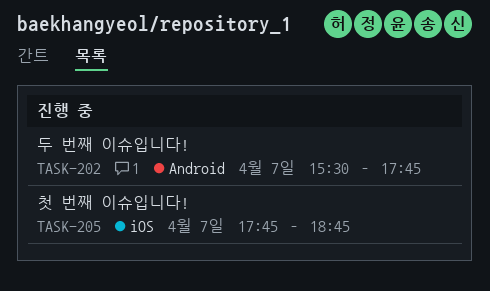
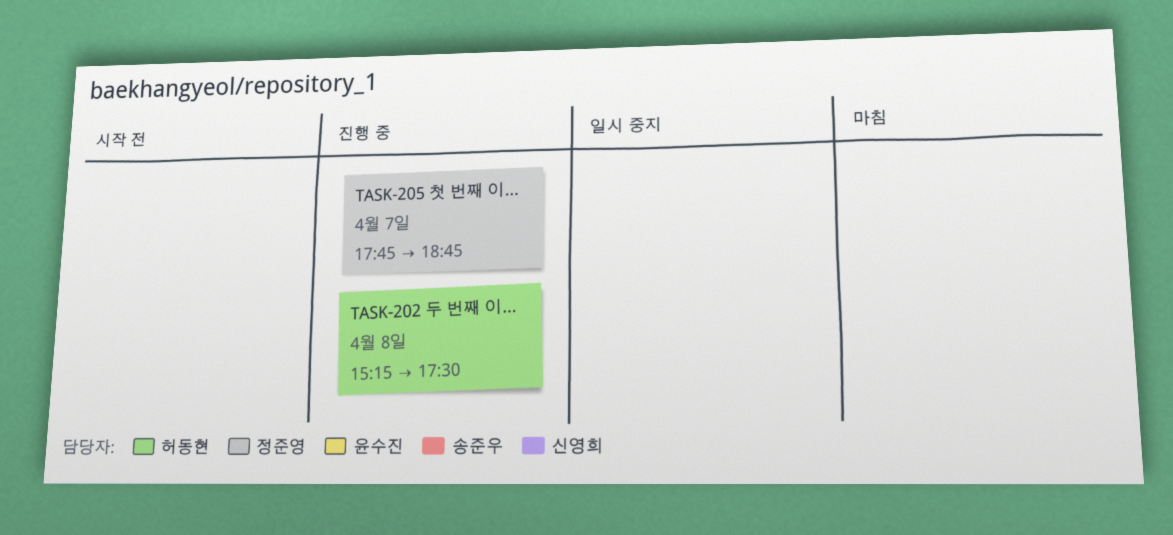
TASK-202, day: Apr 7 -> Apr 8
TASK-202, begins: 15:30 -> 15:15
TASK-202, ends: 17:45 -> 17:30

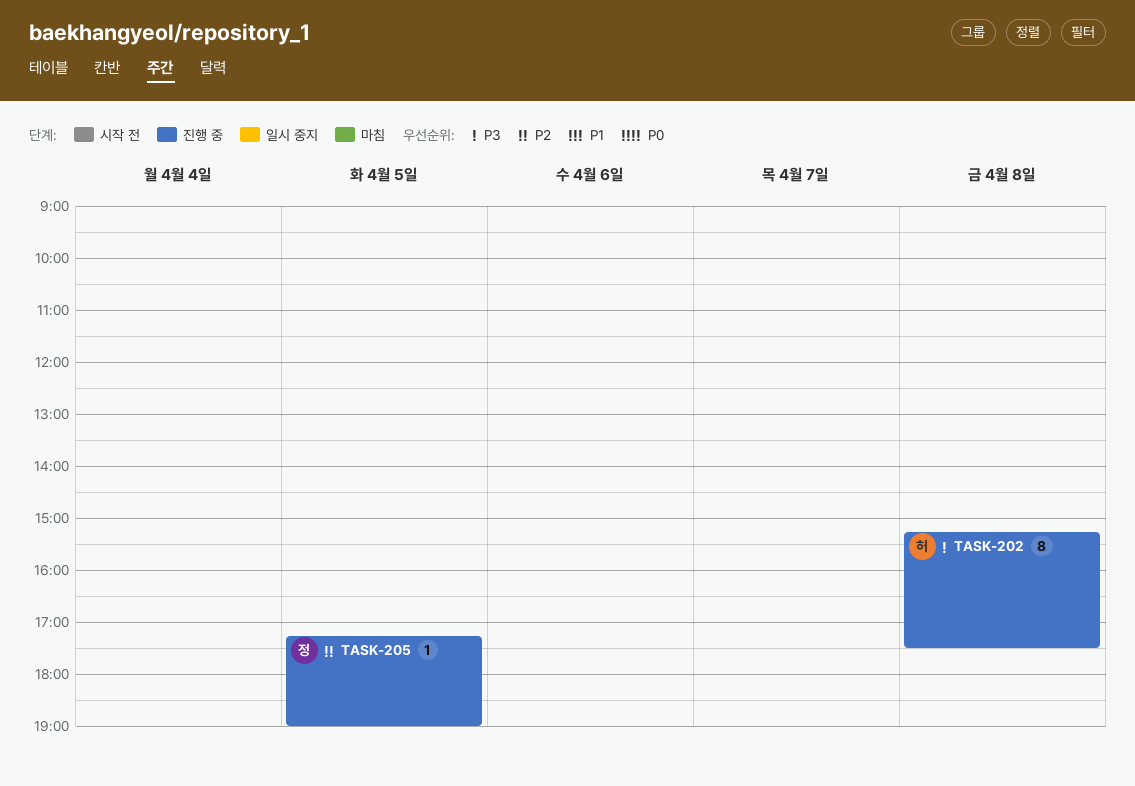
TASK-205, day: Apr 7 -> Apr 5
TASK-205, begins: 17:45 -> 17:15
TASK-205, ends: 18:45 -> 19:00

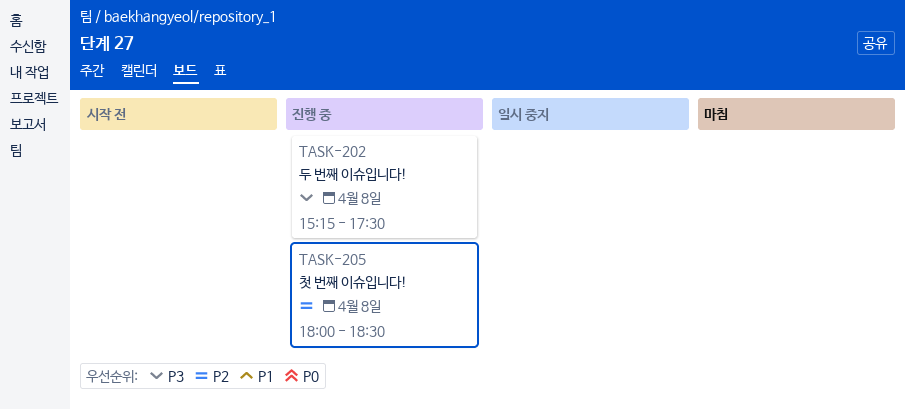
TASK-205, day: Apr 5 -> Apr 8
TASK-205, begins: 17:15 -> 18:00
TASK-205, ends: 19:00 -> 18:30

